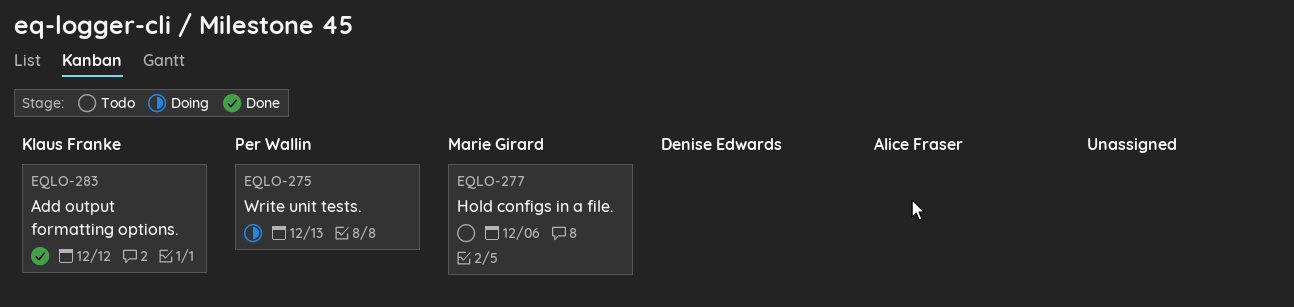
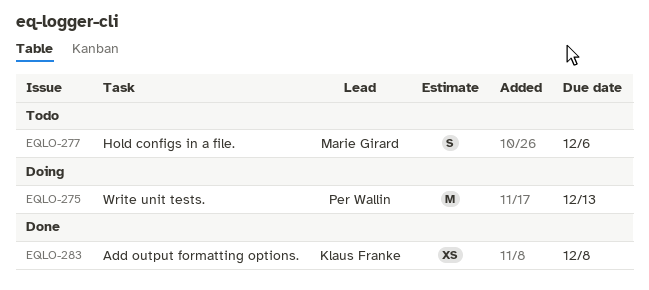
EQLO-283, due: Dec 12 -> Dec 8

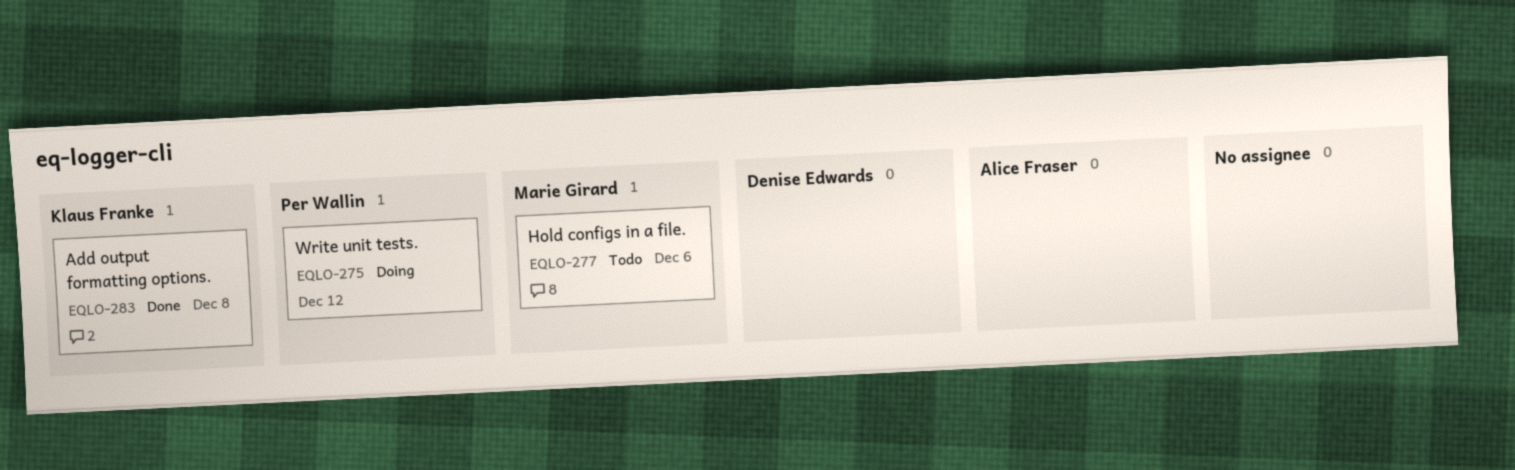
EQLO-275, due: Dec 13 -> Dec 12

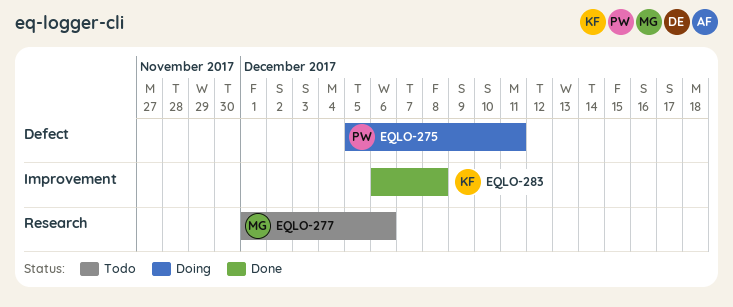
EQLO-275, due: Dec 12 -> Dec 11

